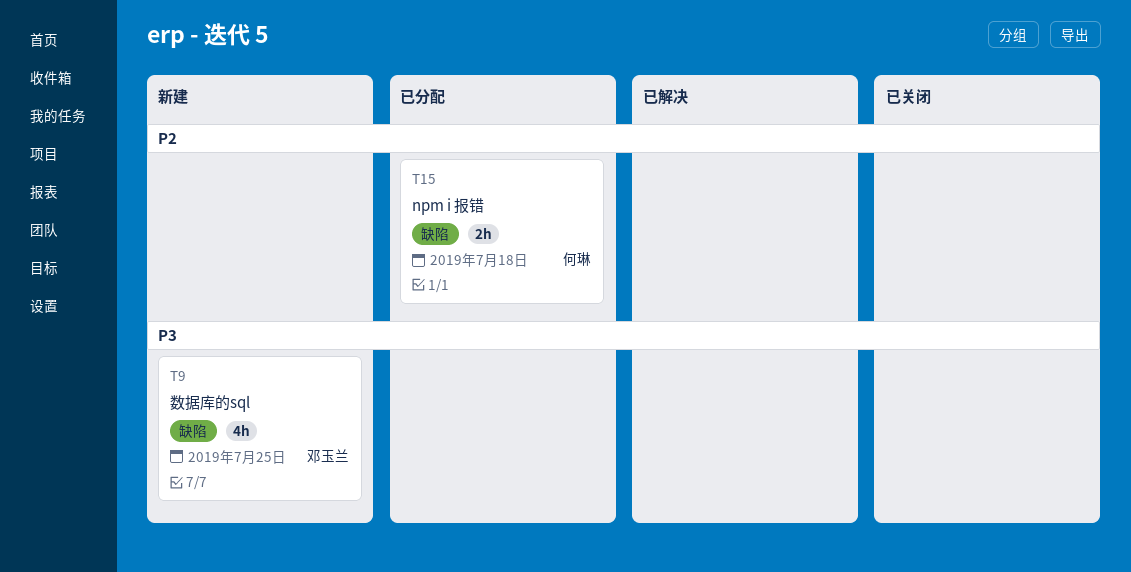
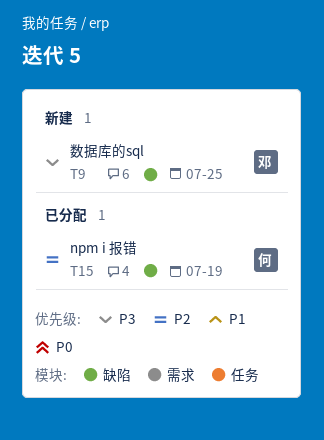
T15, due: Jul 18 -> Jul 19

